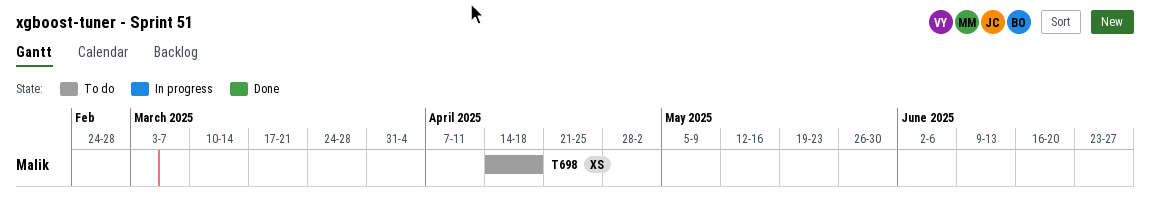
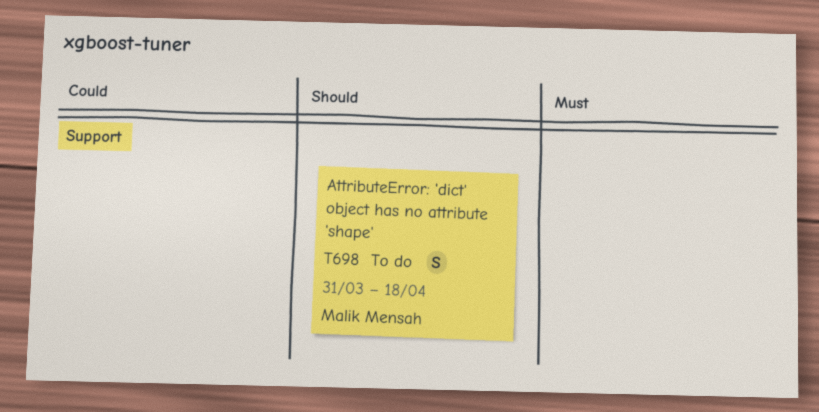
T698, estimate: XS -> S
T698, start: Apr 14 -> Mar 31

